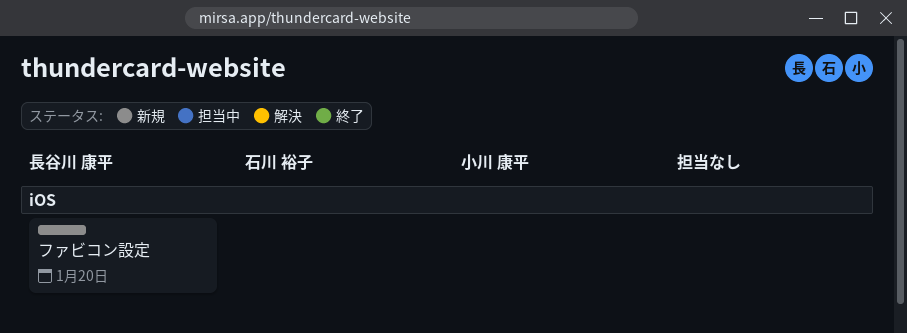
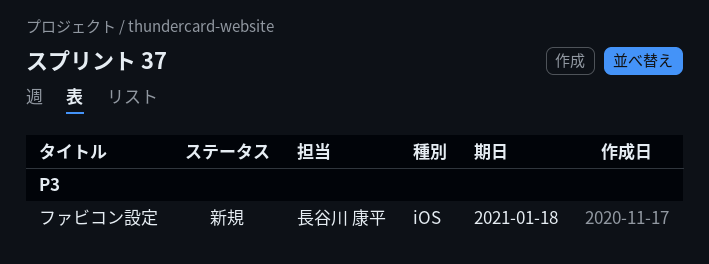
ファビコン設定, due: Jan 20 -> Jan 18

